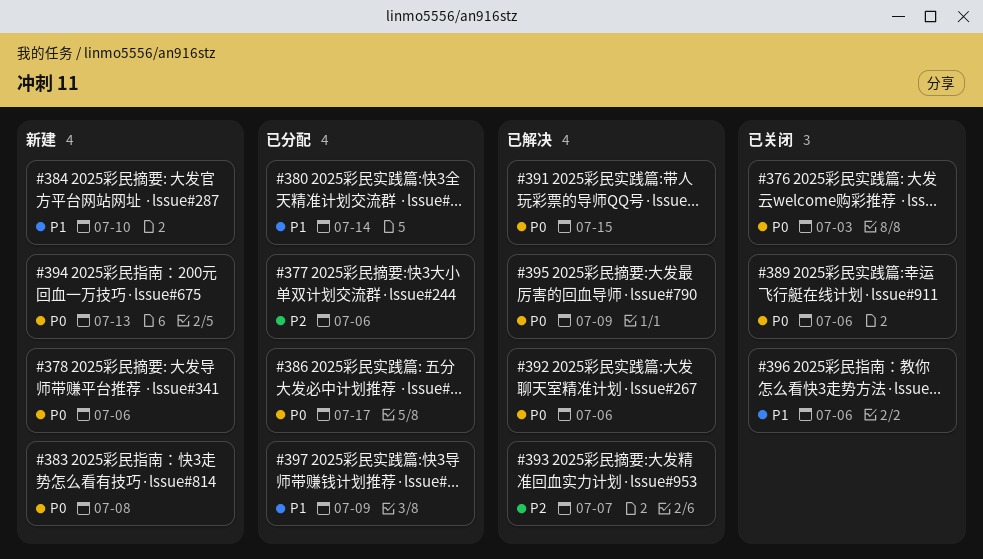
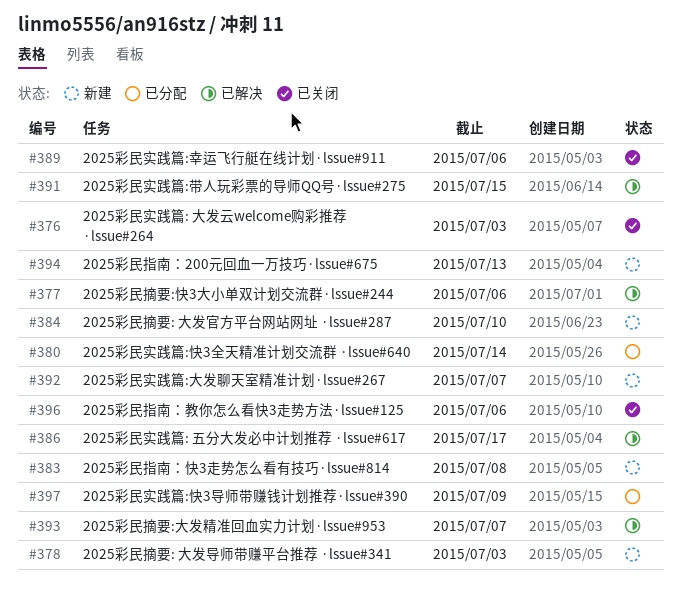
#377, status: 已分配 -> 已解决
#378, due: Jul 6 -> Jul 3
#386, status: 已分配 -> 已解决
#392, status: 已解决 -> 新建
#392, due: Jul 6 -> Jul 7
#395: present -> none

